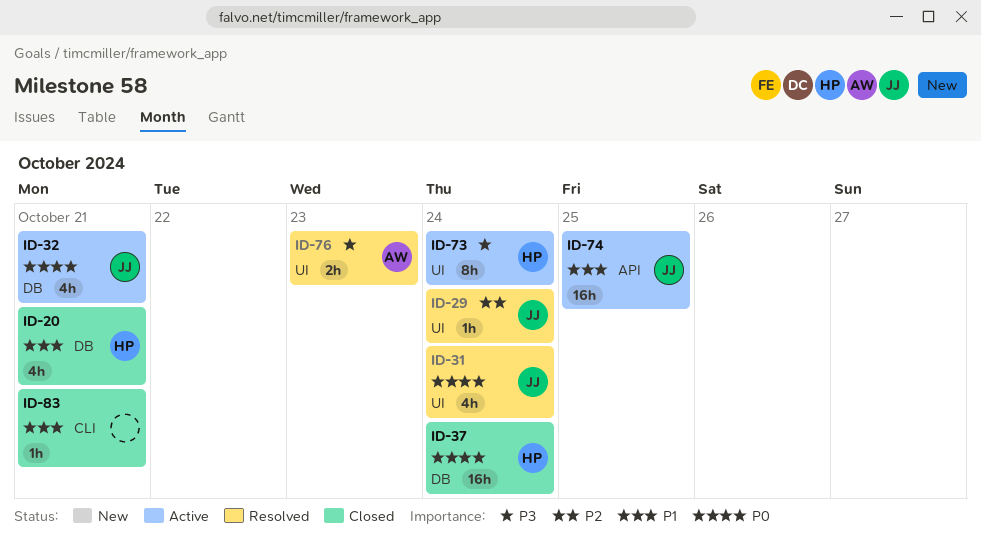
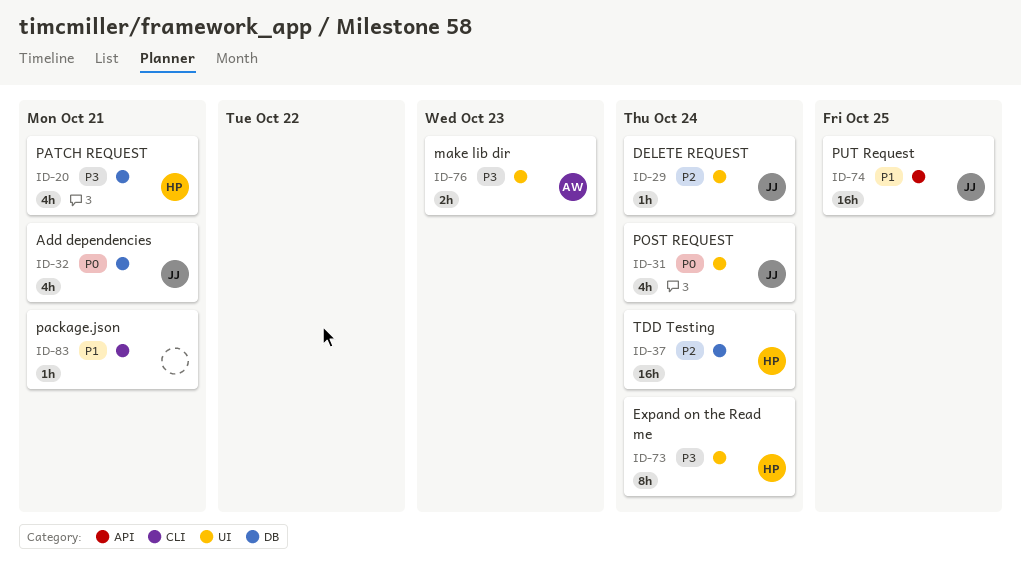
ID-20, priority: P1 -> P3
ID-37, priority: P0 -> P2

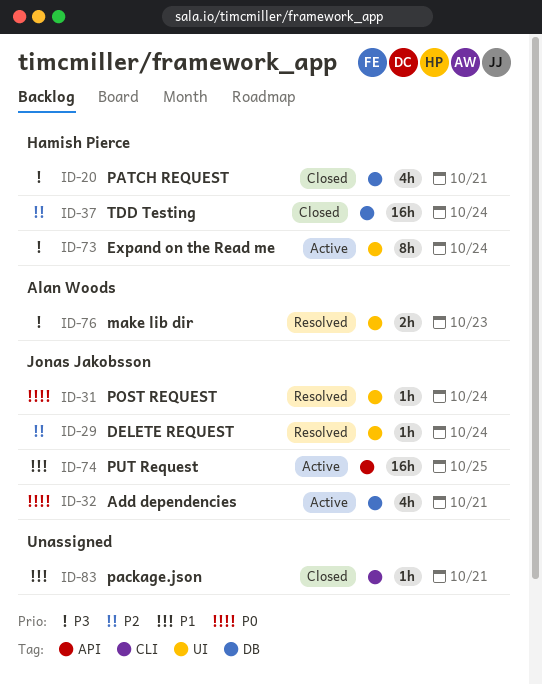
ID-31, estimate: 4h -> 1h

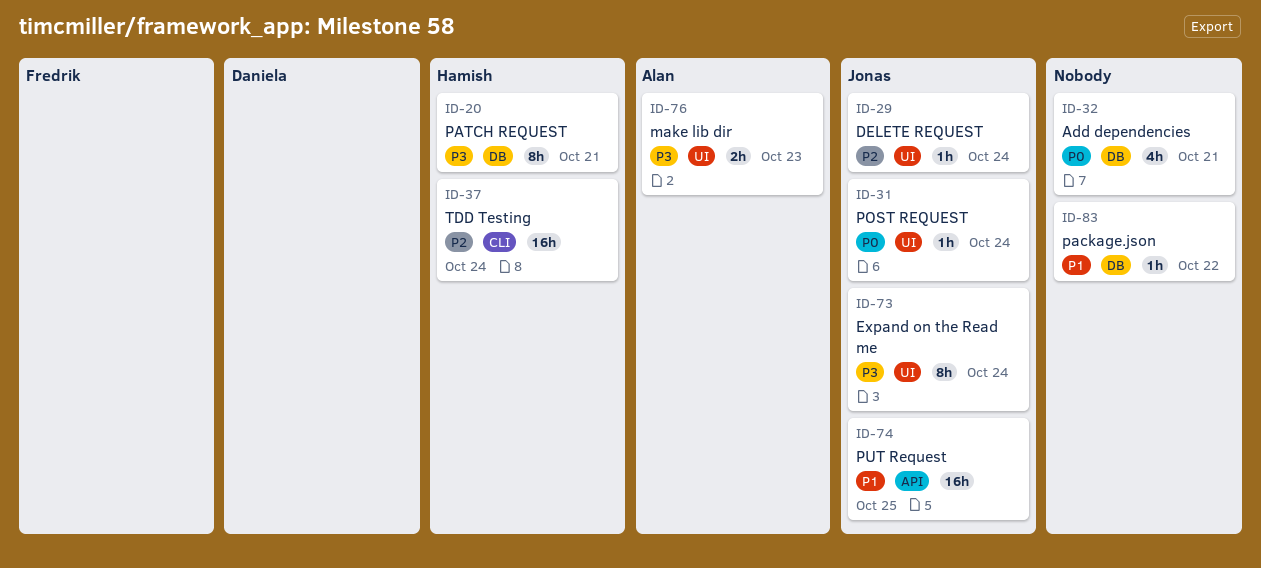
ID-20, estimate: 4h -> 8h
ID-32, owner: Jonas Jakobsson -> none
ID-37, label: DB -> CLI
ID-73, owner: Hamish Pierce -> Jonas Jakobsson
ID-83, label: CLI -> DB
ID-83, due: Oct 21 -> Oct 22

